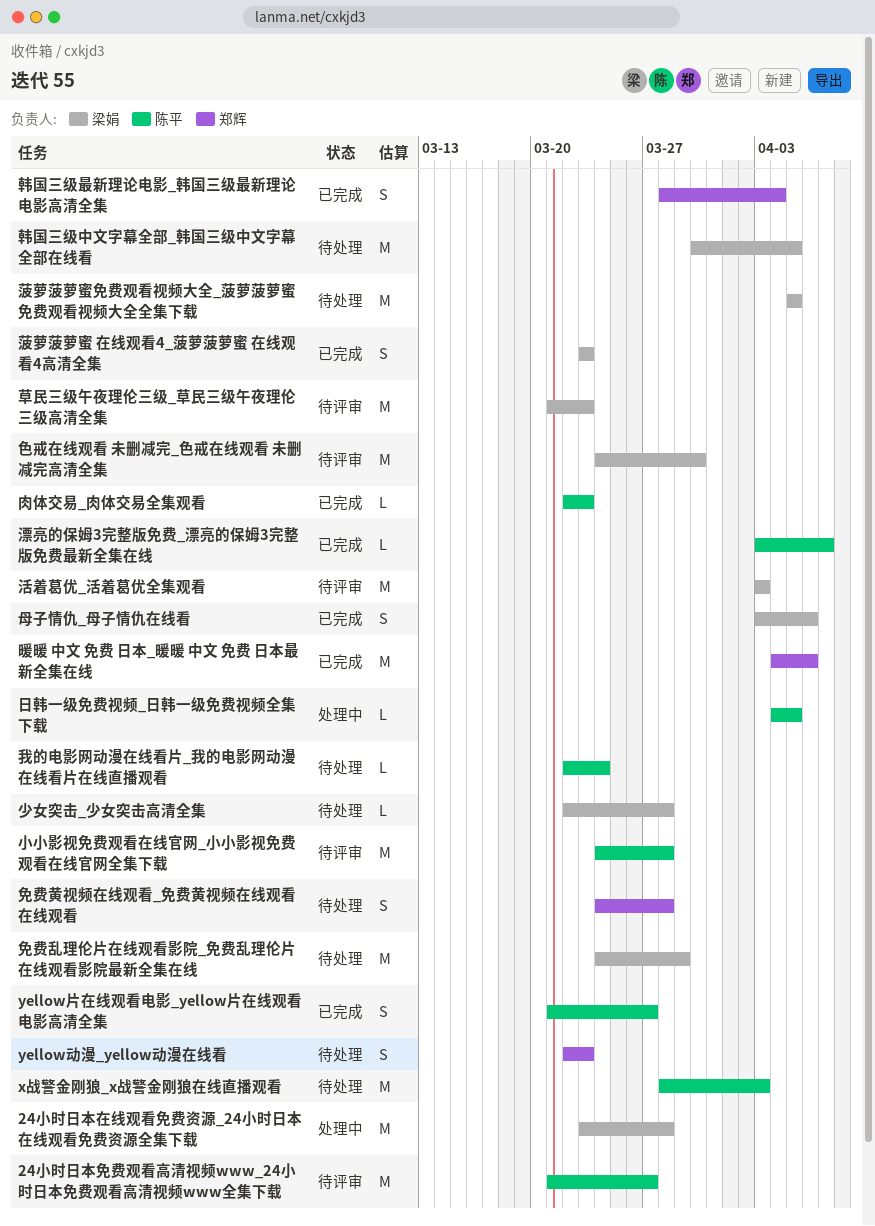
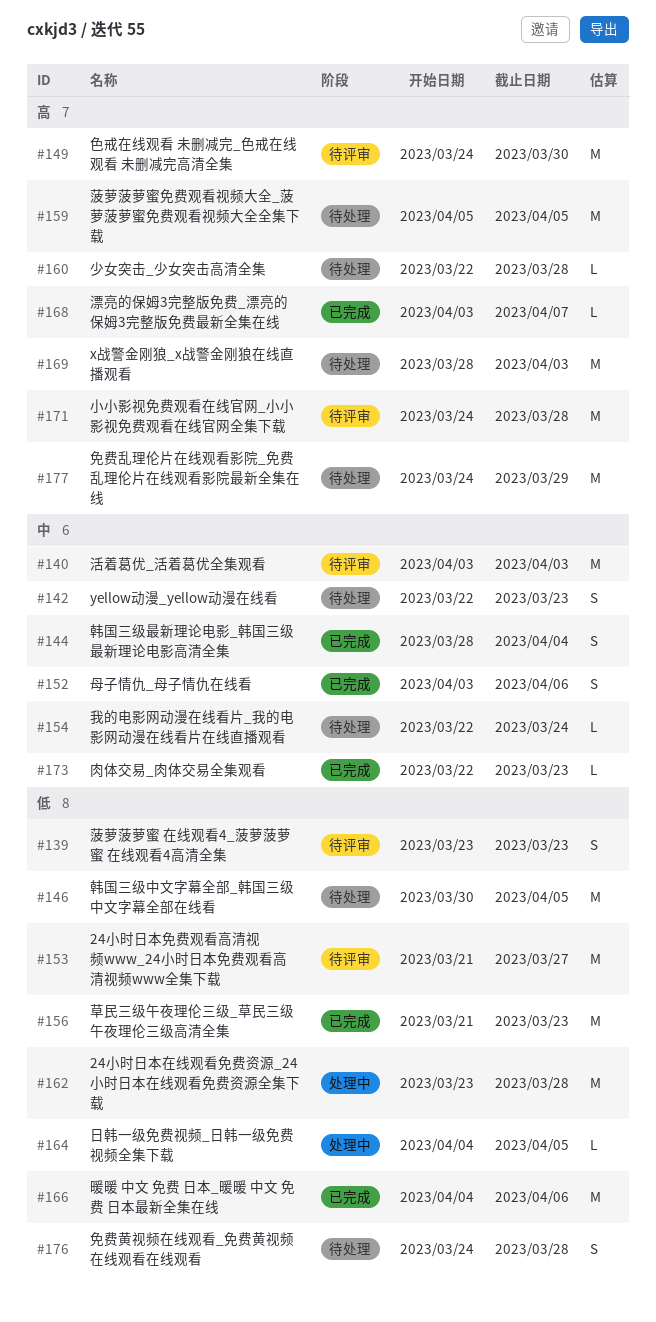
yellow片在线观看电影_yellow片在线观看电影高清全集: present -> none
草民三级午夜理伦三级_草民三级午夜理伦三级高清全集, status: 待评审 -> 已完成
菠萝菠萝蜜 在线观看4_菠萝菠萝蜜 在线观看4高清全集, status: 已完成 -> 待评审

